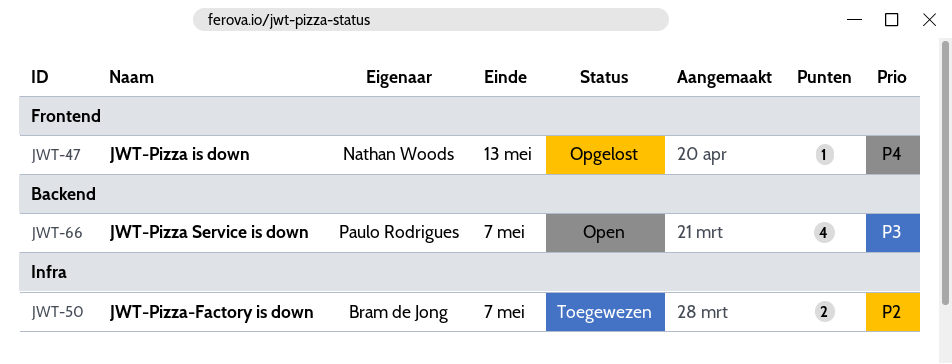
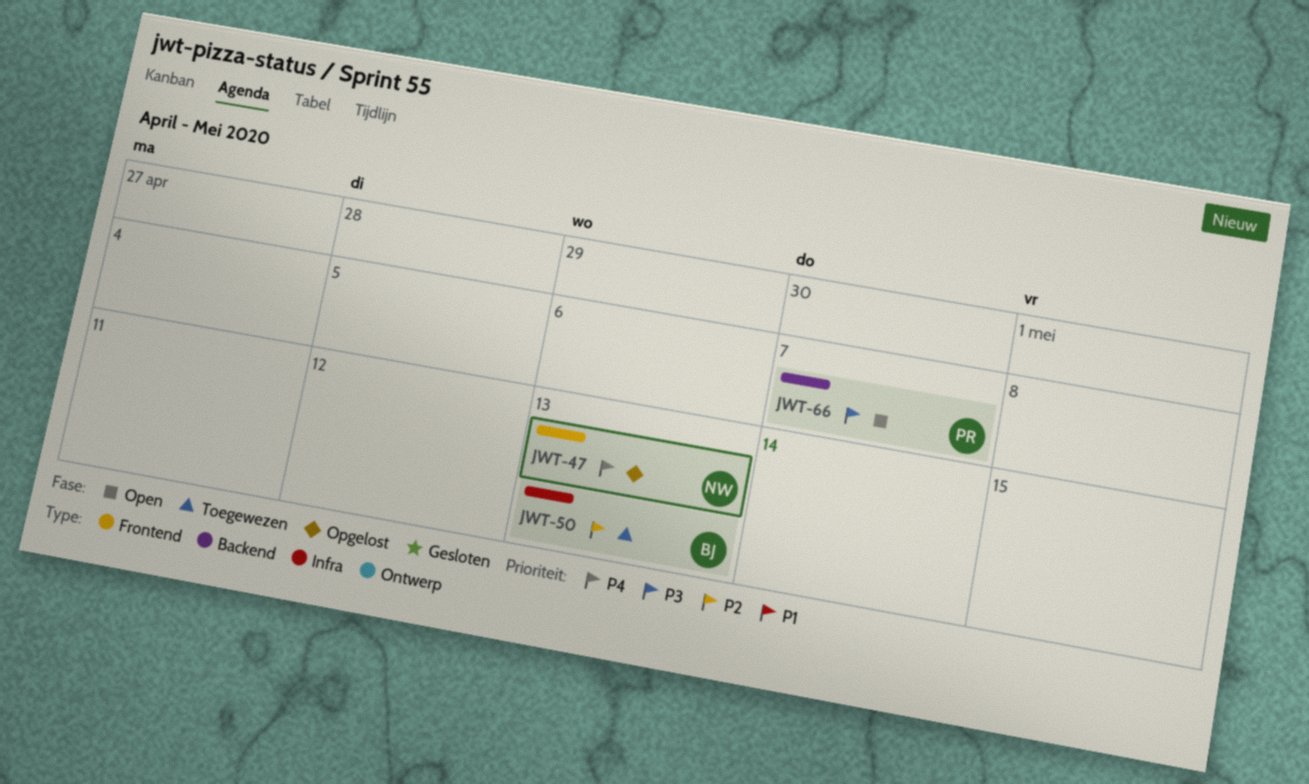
JWT-50, due: May 7 -> May 13

